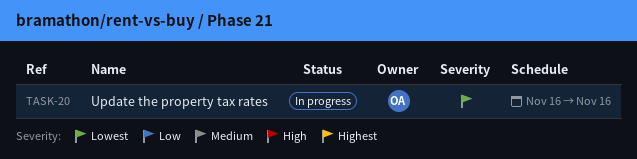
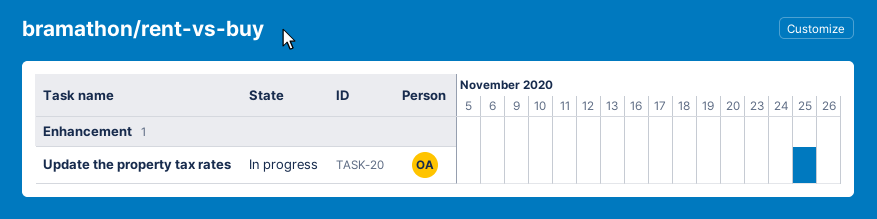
TASK-20, start: Nov 16 -> Nov 25
TASK-20, due: Nov 16 -> Nov 25

